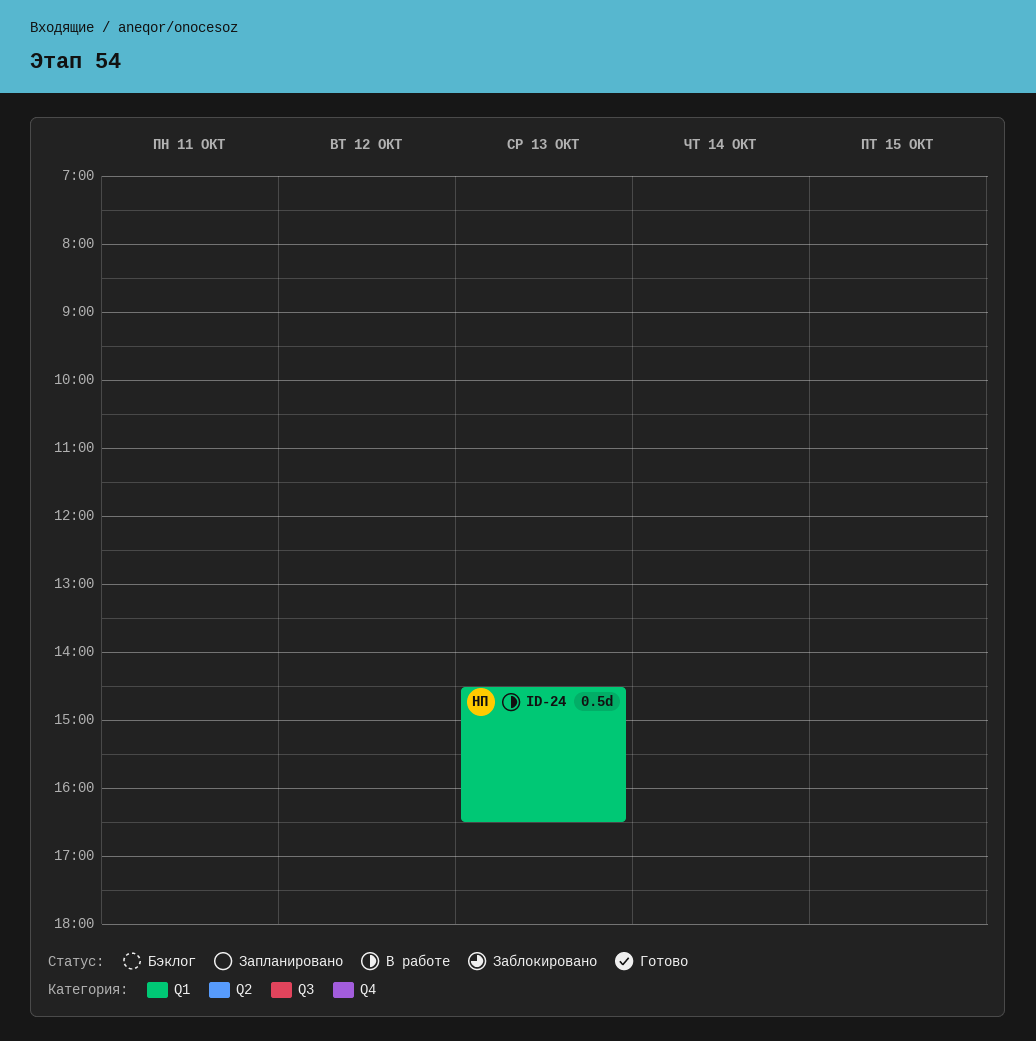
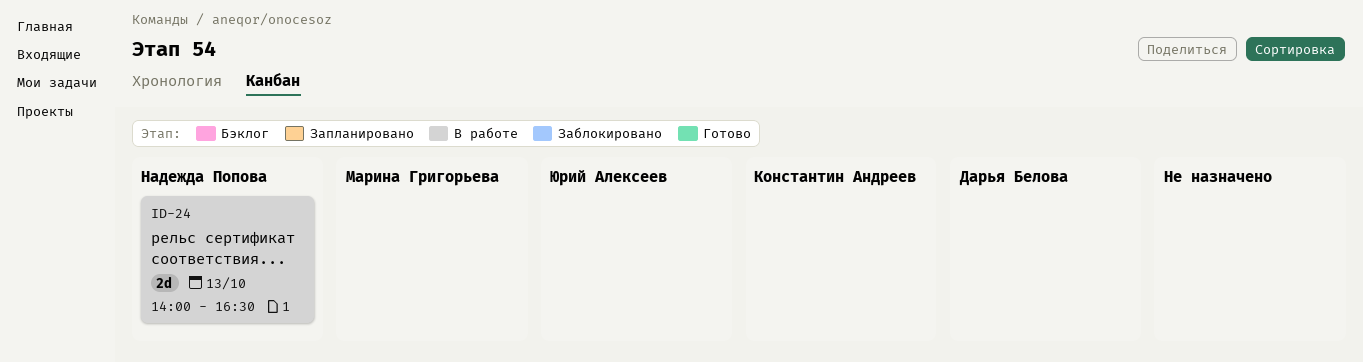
ID-24, estimate: 0.5d -> 2d
ID-24, begins: 14:30 -> 14:00

